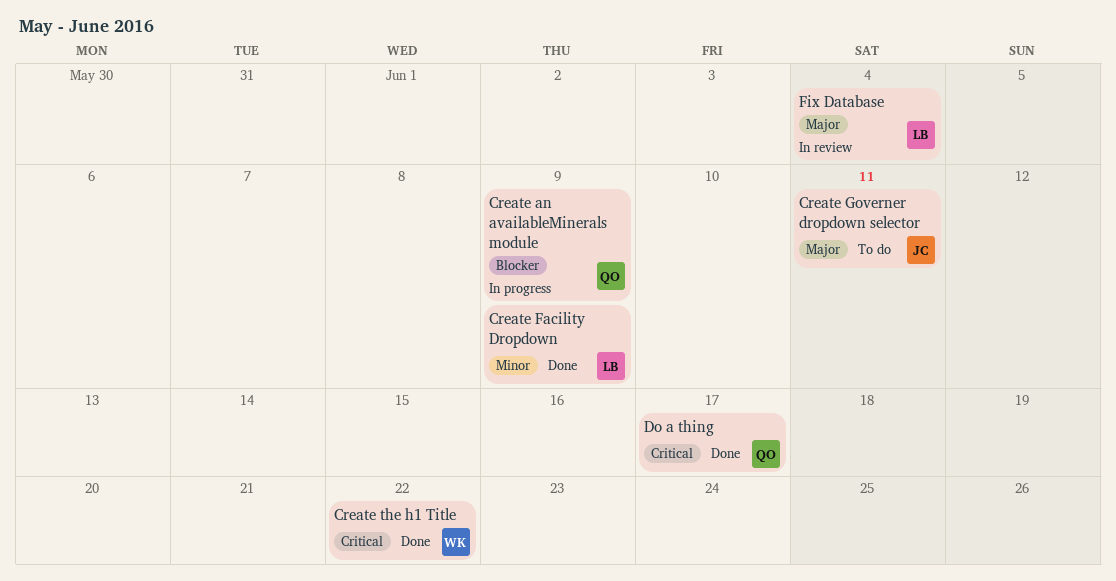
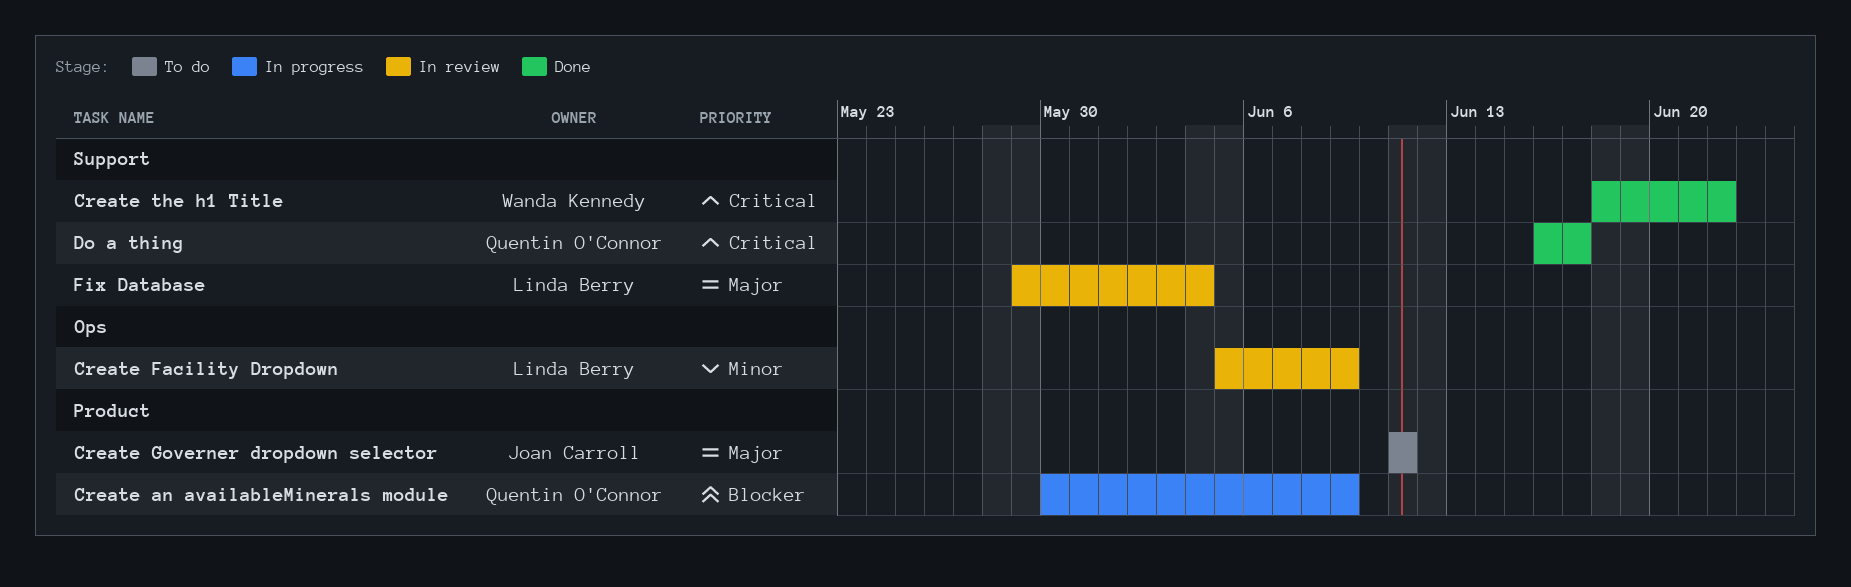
Create Facility Dropdown, status: Done -> In review

